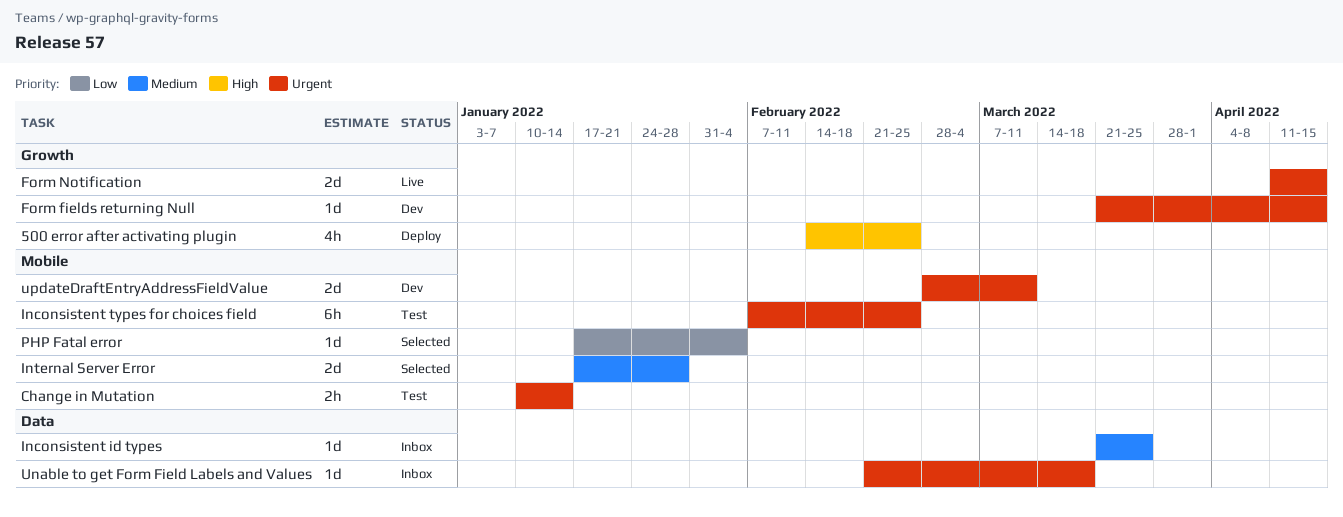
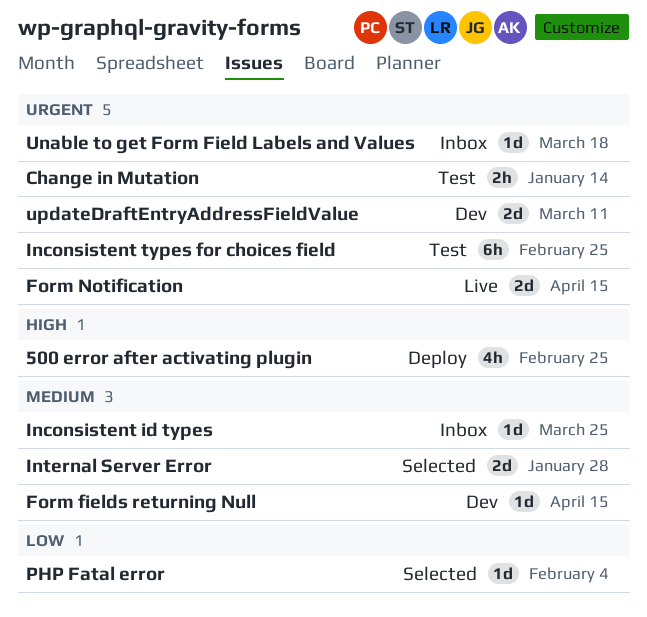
Form fields returning Null, priority: Urgent -> Medium

